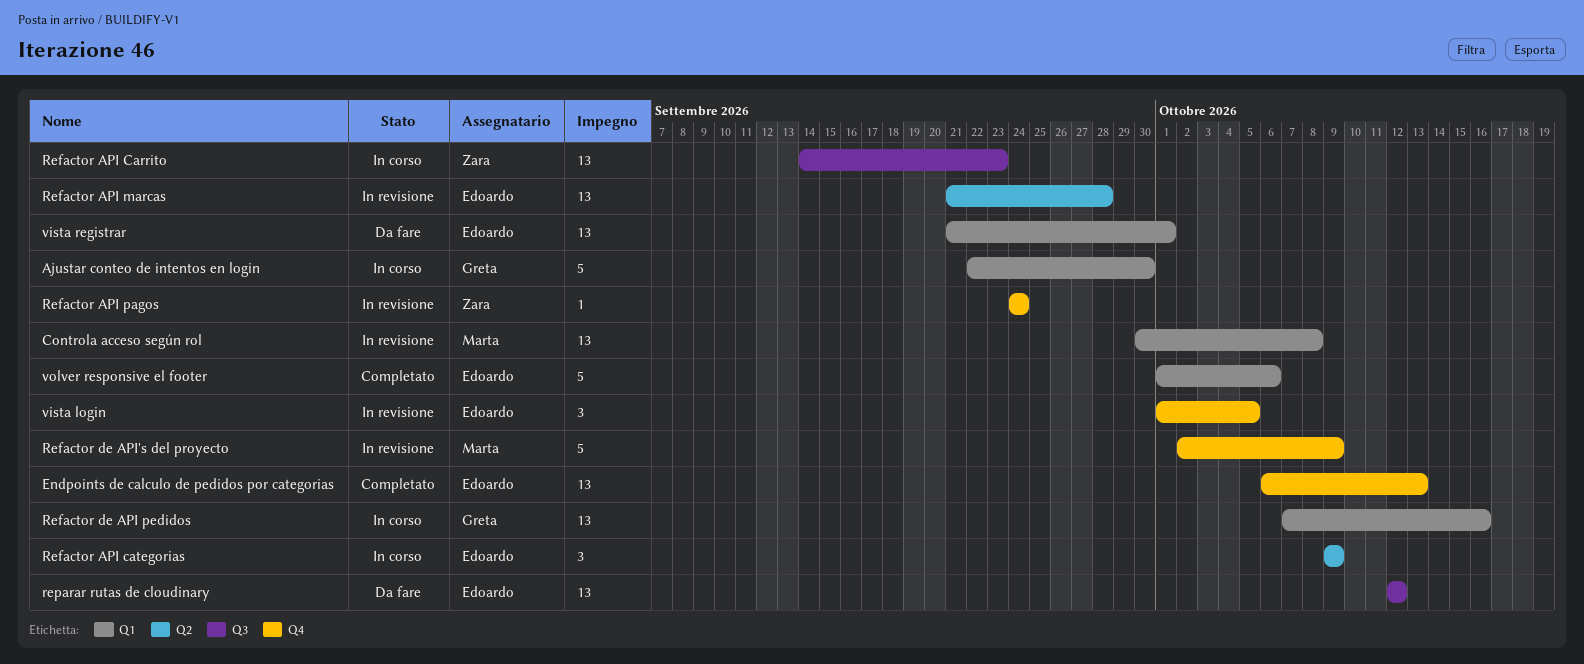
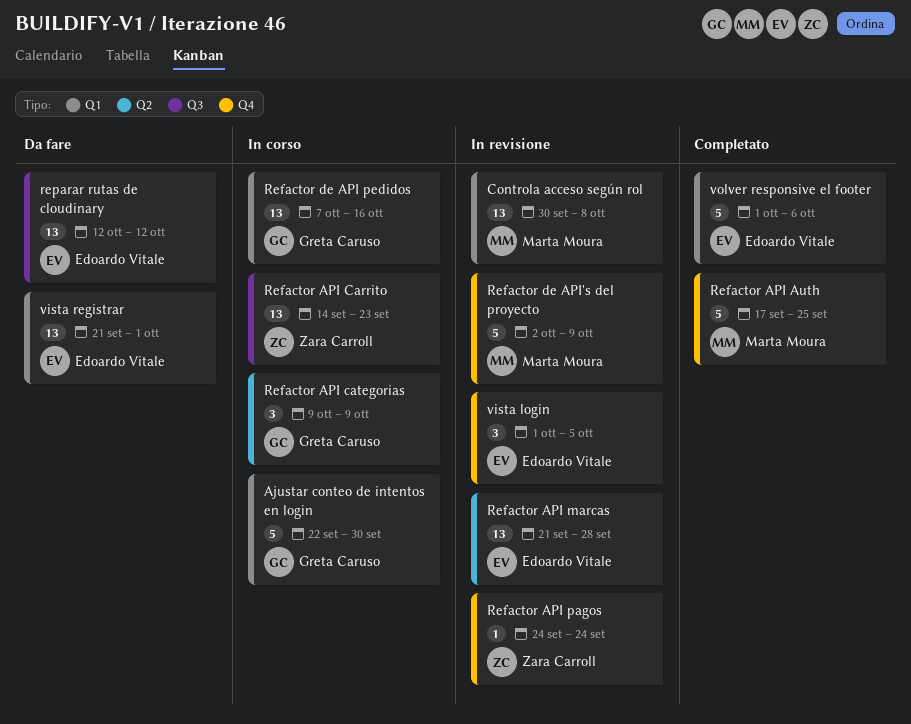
Endpoints de calculo de pedidos por categorias: present -> none
Refactor API Auth: none -> present
Refactor API categorias, owner: Edoardo Vitale -> Greta Caruso

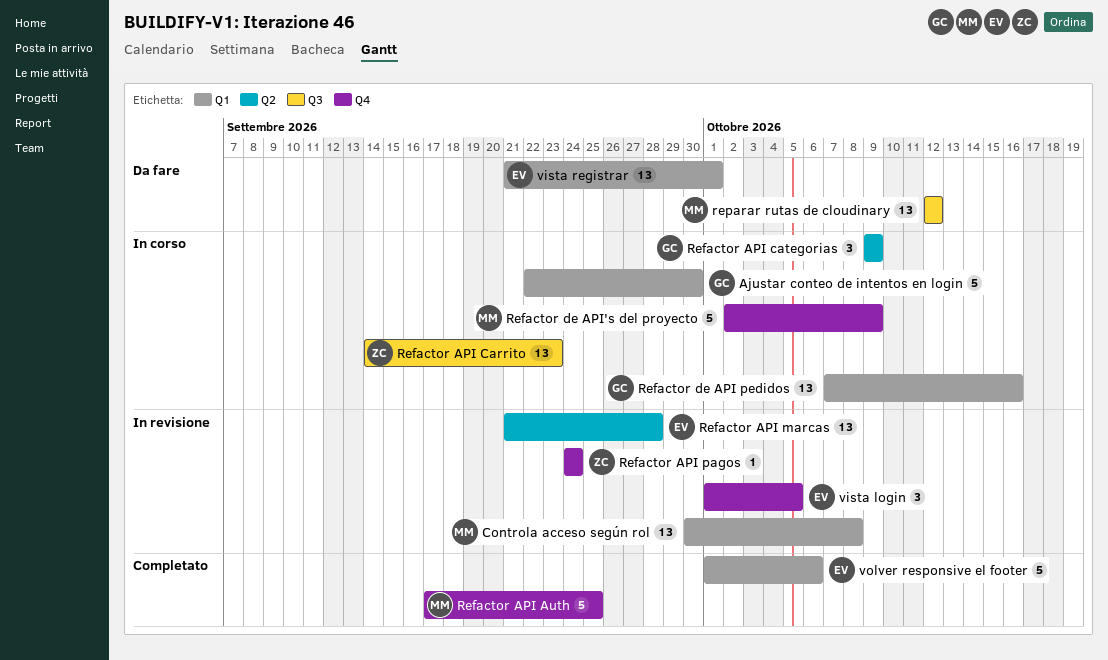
Refactor de API's del proyecto, status: In revisione -> In corso
reparar rutas de cloudinary, owner: Edoardo Vitale -> Marta Moura

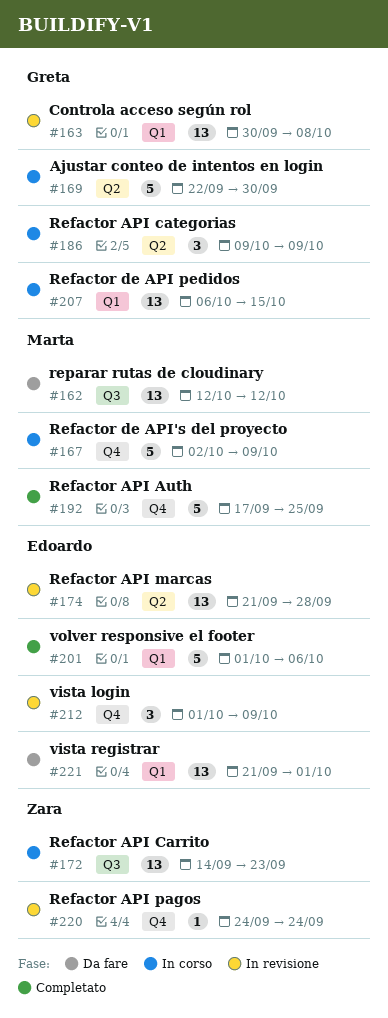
Ajustar conteo de intentos en login, label: Q1 -> Q2
Controla acceso según rol, owner: Marta -> Greta
Refactor de API pedidos, start: Oct 7 -> Oct 6
Refactor de API pedidos, due: Oct 16 -> Oct 15
vista login, due: Oct 5 -> Oct 9

